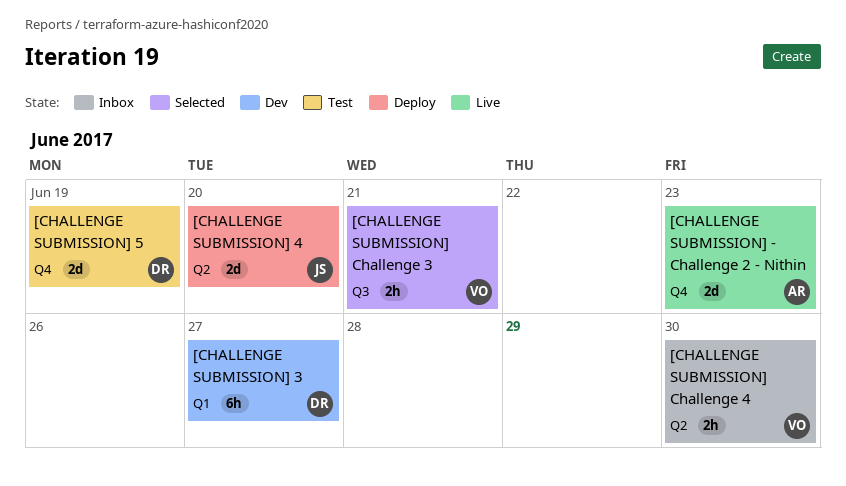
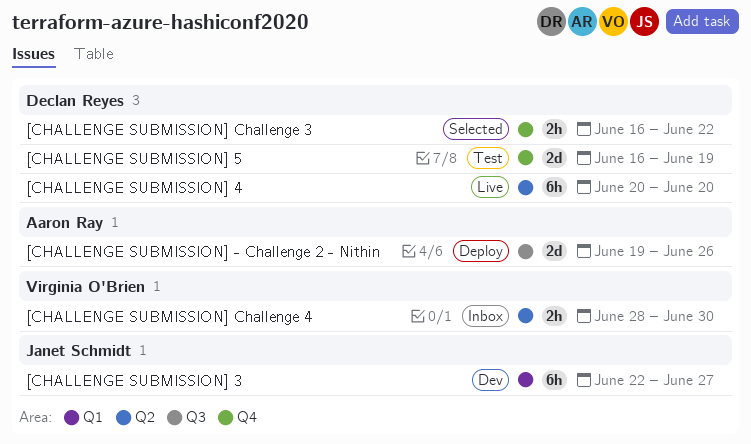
[CHALLENGE SUBMISSION] - Challenge 2 - Nithin, status: Live -> Deploy
[CHALLENGE SUBMISSION] - Challenge 2 - Nithin, label: Q4 -> Q3
[CHALLENGE SUBMISSION] - Challenge 2 - Nithin, due: Jun 23 -> Jun 26
[CHALLENGE SUBMISSION] 3, owner: Declan Reyes -> Janet Schmidt
[CHALLENGE SUBMISSION] 4, status: Deploy -> Live
[CHALLENGE SUBMISSION] 4, owner: Janet Schmidt -> Declan Reyes
[CHALLENGE SUBMISSION] 4, estimate: 2d -> 6h
[CHALLENGE SUBMISSION] Challenge 3, owner: Virginia O'Brien -> Declan Reyes
[CHALLENGE SUBMISSION] Challenge 3, label: Q3 -> Q4
[CHALLENGE SUBMISSION] Challenge 3, due: Jun 21 -> Jun 22

